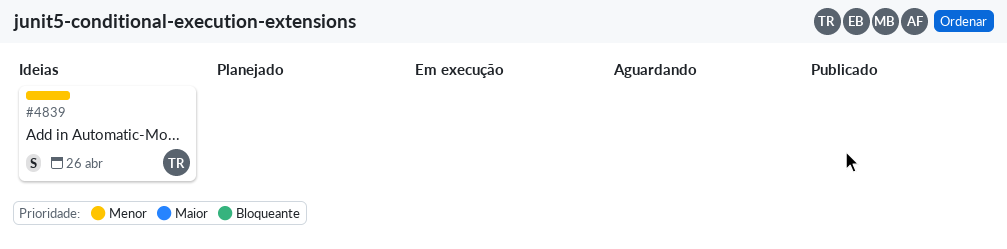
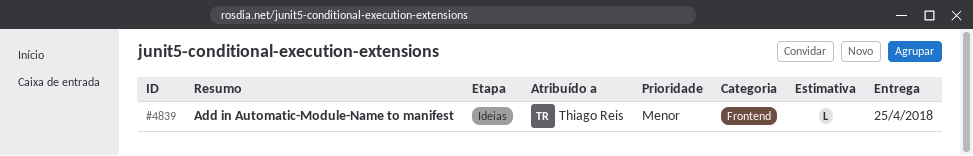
#4839, estimate: S -> L
#4839, due: Apr 26 -> Apr 25

